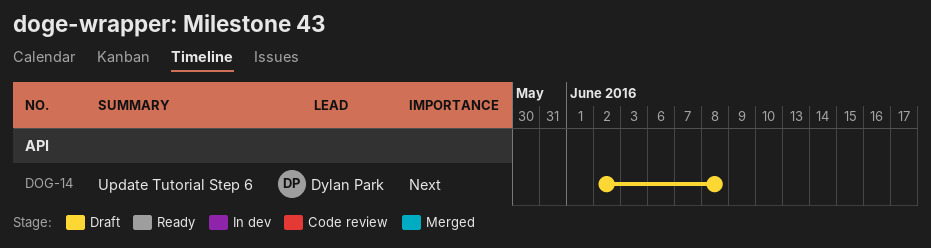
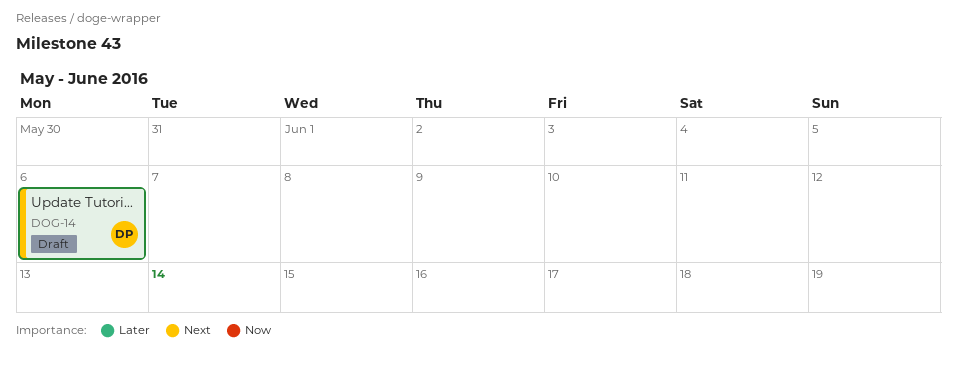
DOG-14, due: Jun 8 -> Jun 6

